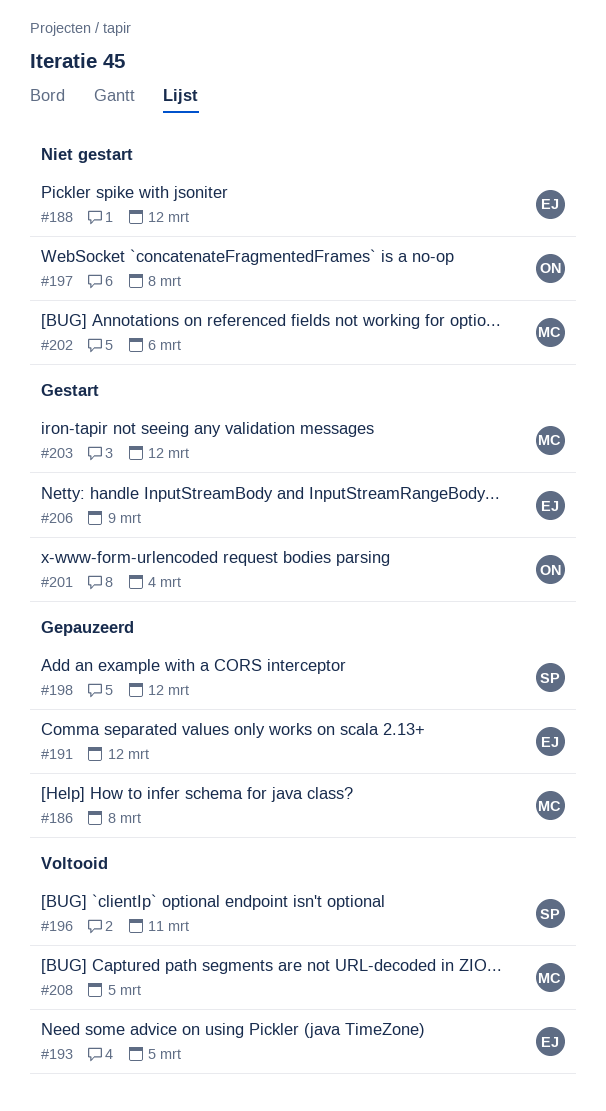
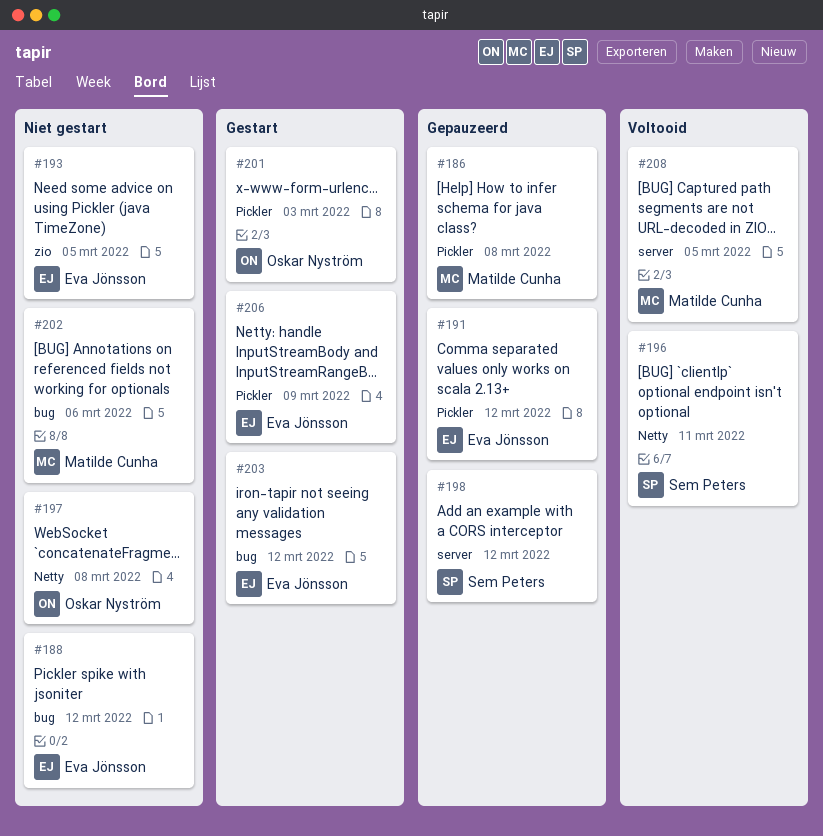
#193, status: Voltooid -> Niet gestart
#201, due: Mar 4 -> Mar 3
#203, owner: Matilde Cunha -> Eva Jönsson

